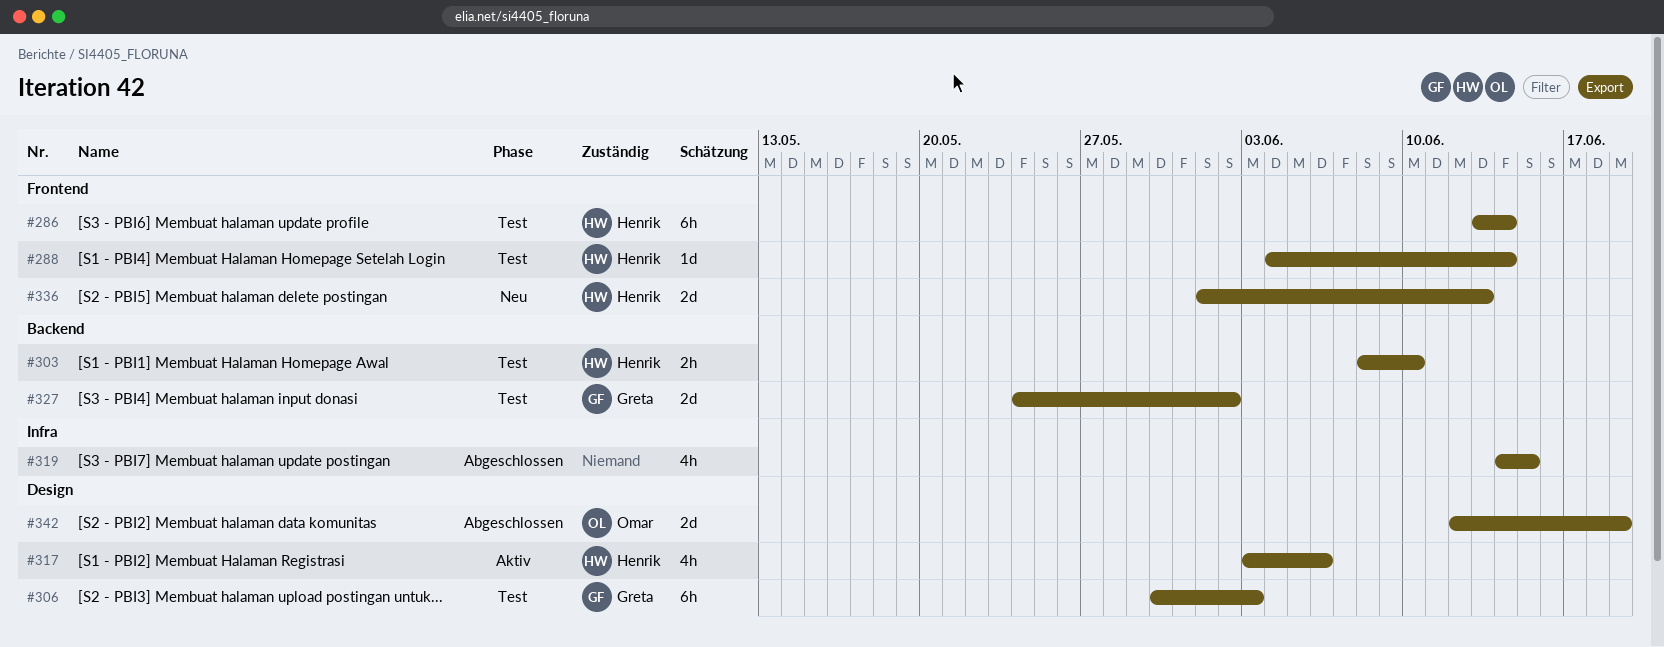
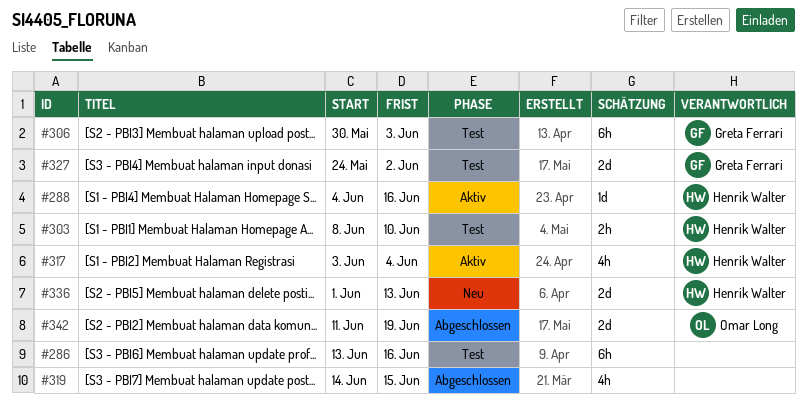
#286, owner: Henrik Walter -> none
#286, due: Jun 14 -> Jun 16
#288, status: Test -> Aktiv
#288, due: Jun 14 -> Jun 16
#317, due: Jun 6 -> Jun 4
#342, start: Jun 12 -> Jun 11

